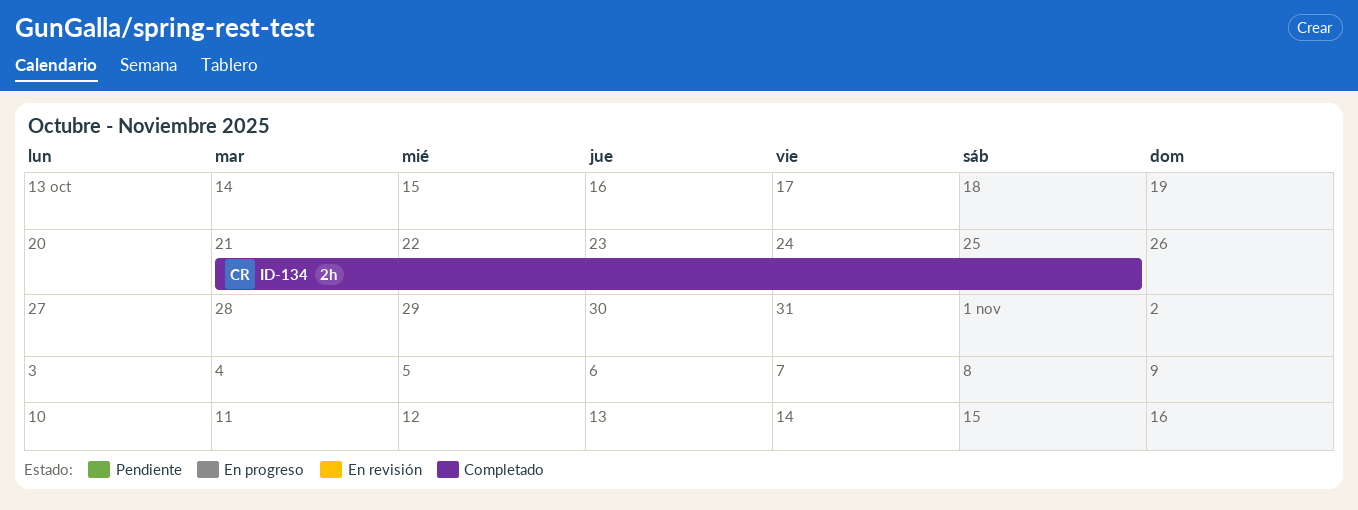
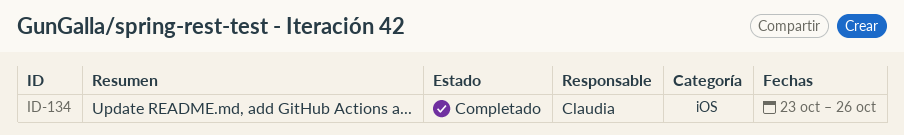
ID-134, start: Oct 21 -> Oct 23
ID-134, due: Oct 25 -> Oct 26

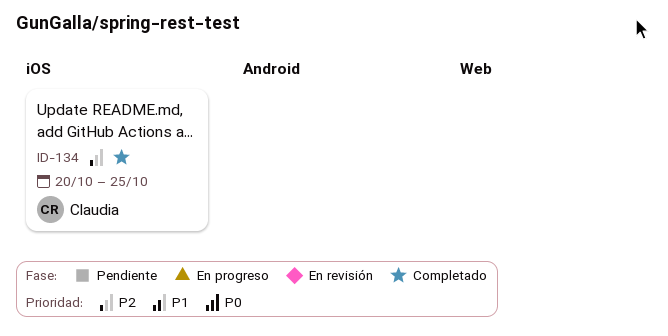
ID-134, start: Oct 23 -> Oct 20
ID-134, due: Oct 26 -> Oct 25

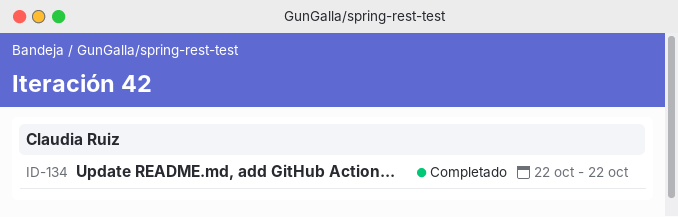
ID-134, start: Oct 20 -> Oct 22
ID-134, due: Oct 25 -> Oct 22

